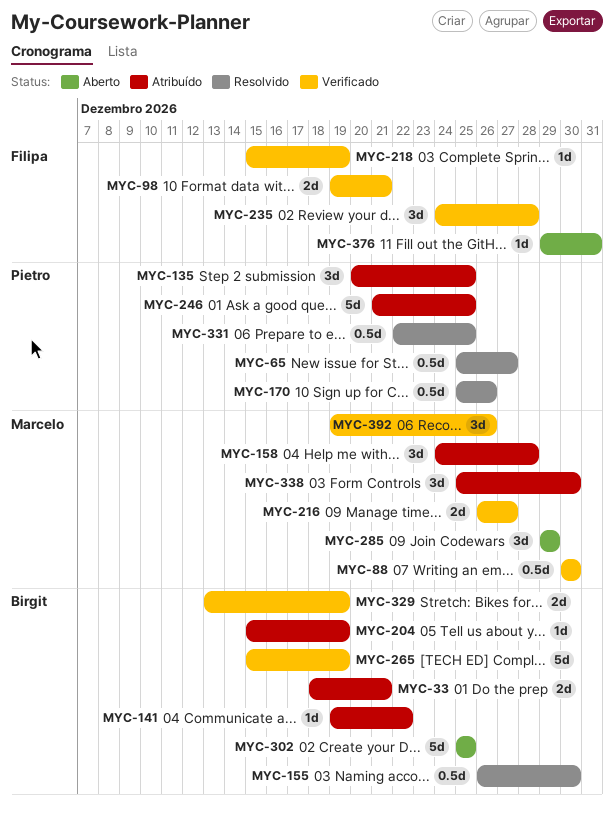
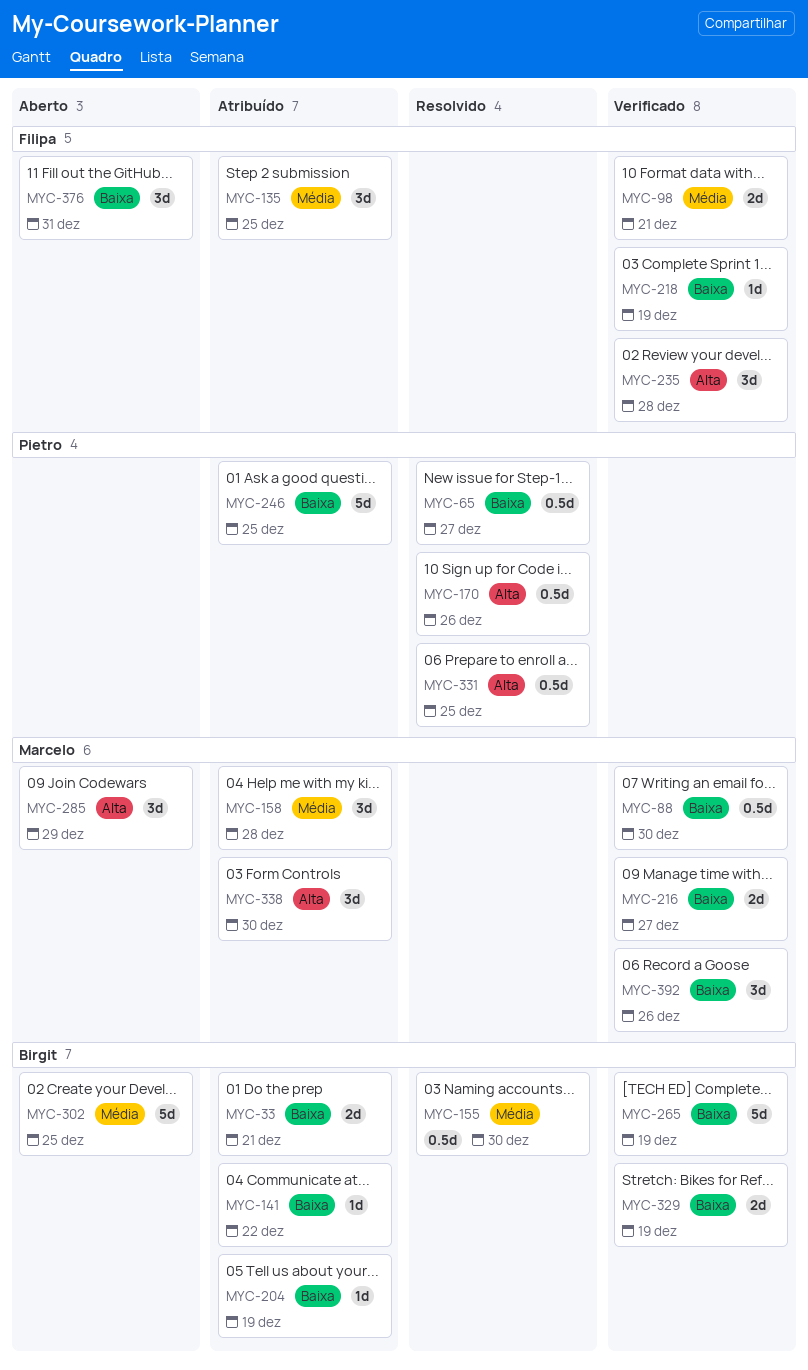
MYC-135, owner: Pietro -> Filipa
MYC-376, estimate: 1d -> 3d

